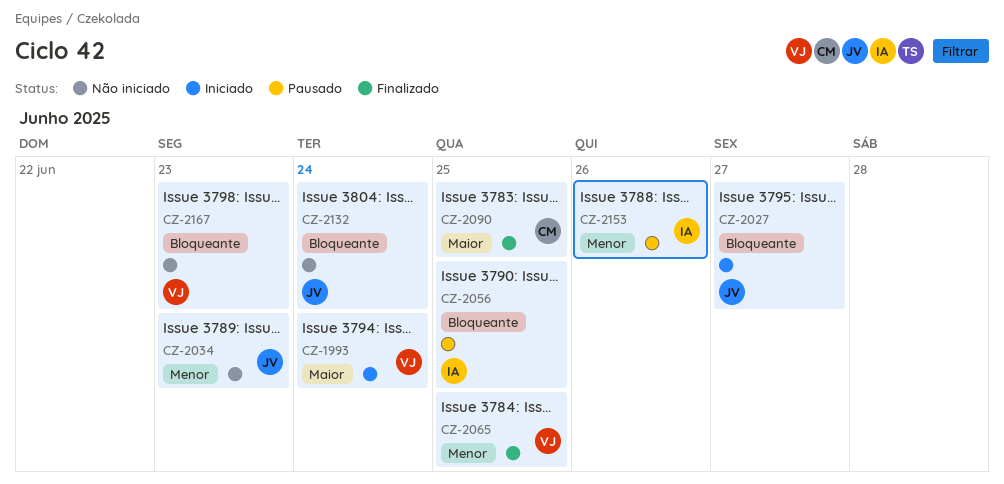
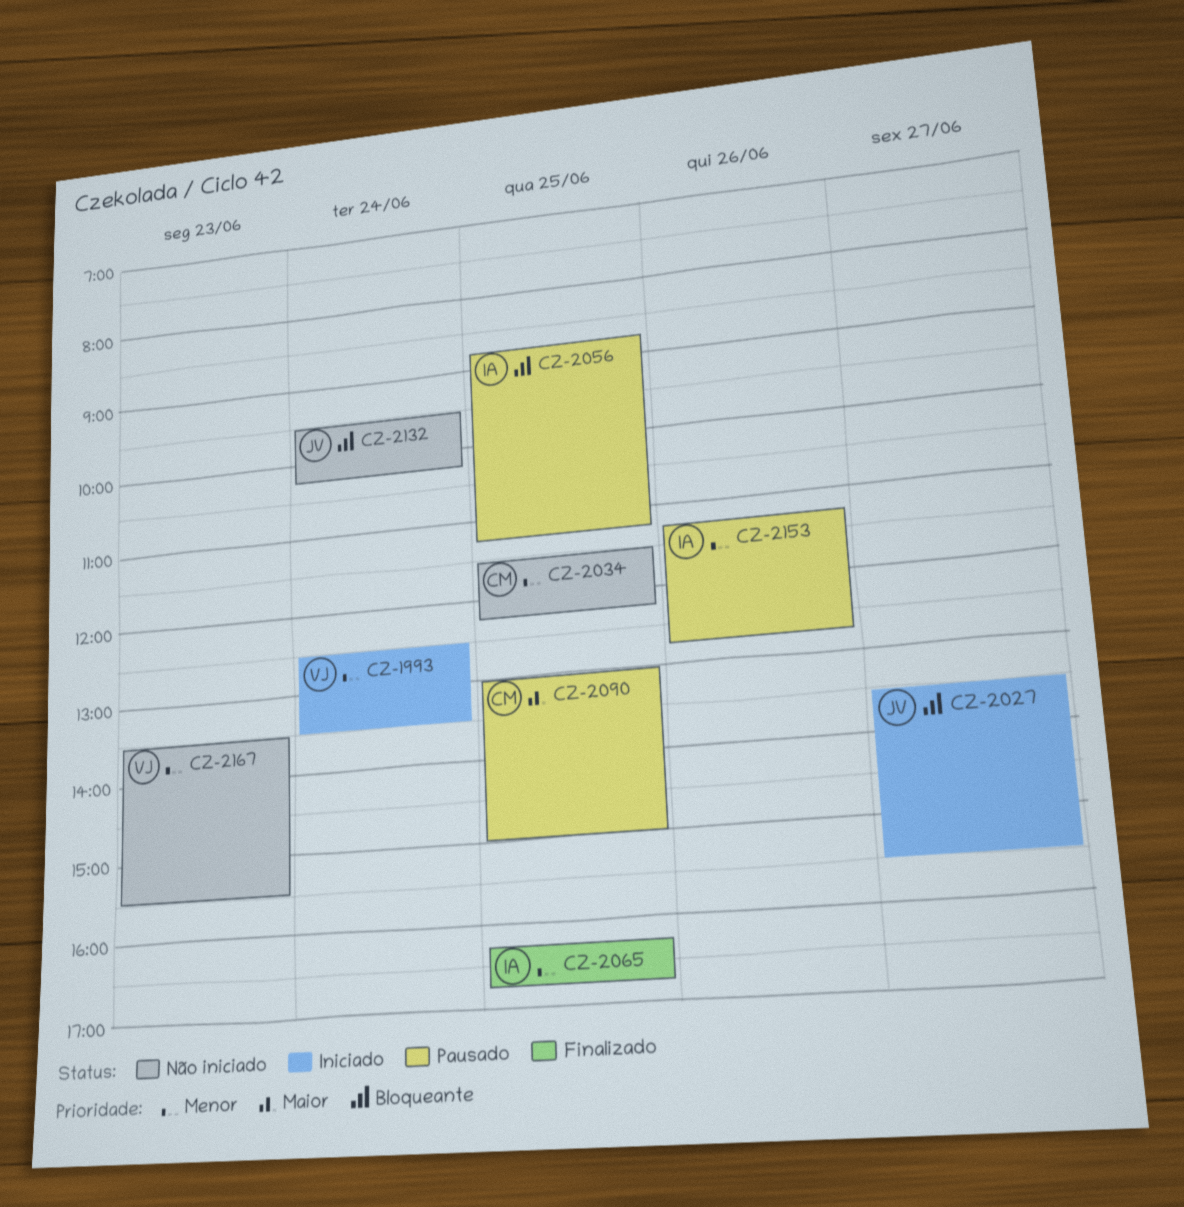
CZ-1993, priority: Maior -> Menor
CZ-2034, owner: JV -> CM
CZ-2034, day: Jun 23 -> Jun 25
CZ-2065, owner: VJ -> IA
CZ-2090, status: Finalizado -> Pausado
CZ-2167, priority: Bloqueante -> Menor

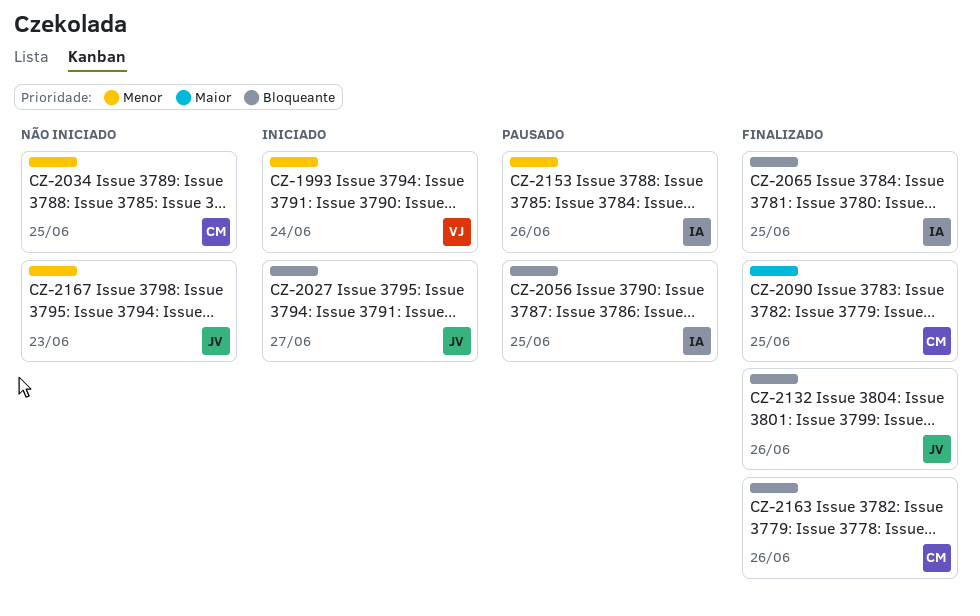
CZ-2065, priority: Menor -> Bloqueante
CZ-2090, status: Pausado -> Finalizado
CZ-2132, status: Não iniciado -> Finalizado
CZ-2132, day: Jun 24 -> Jun 26
CZ-2163: none -> present
CZ-2167, owner: VJ -> JV

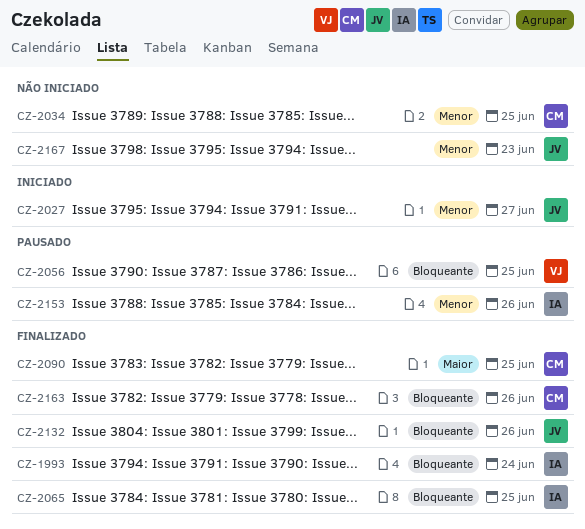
CZ-1993, status: Iniciado -> Finalizado
CZ-1993, owner: VJ -> IA
CZ-1993, priority: Menor -> Bloqueante
CZ-2027, priority: Bloqueante -> Menor
CZ-2056, owner: IA -> VJ

